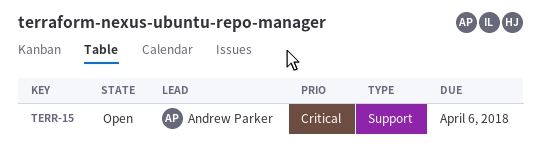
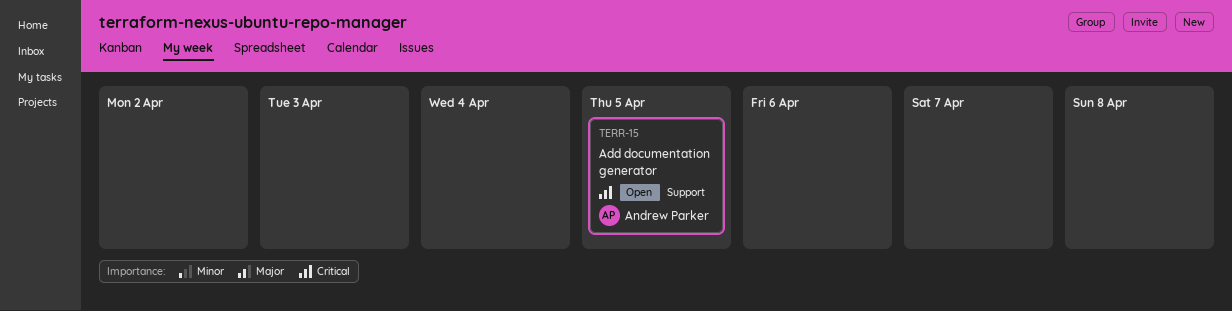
TERR-15, due: Apr 6 -> Apr 5

